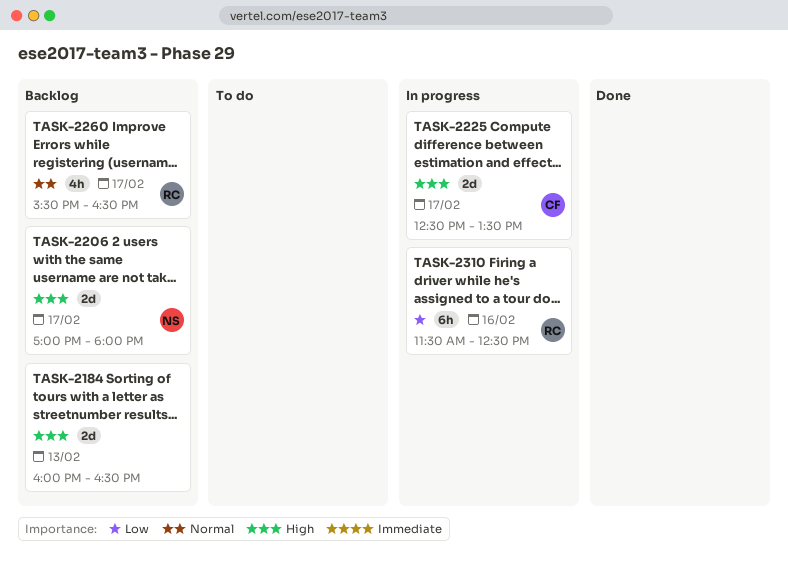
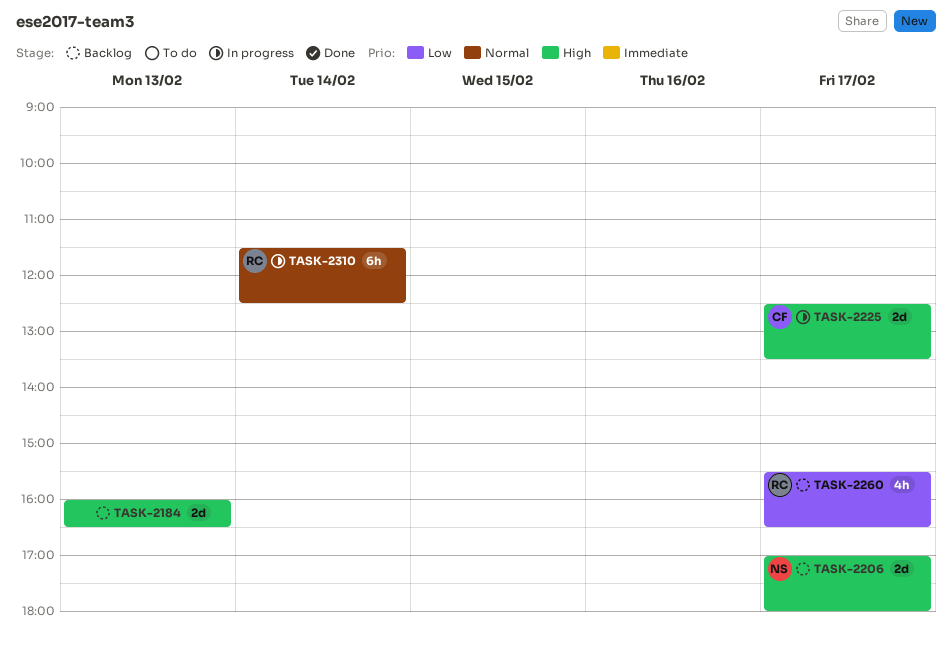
TASK-2260, priority: Normal -> Low
TASK-2310, priority: Low -> Normal
TASK-2310, day: Feb 16 -> Feb 14

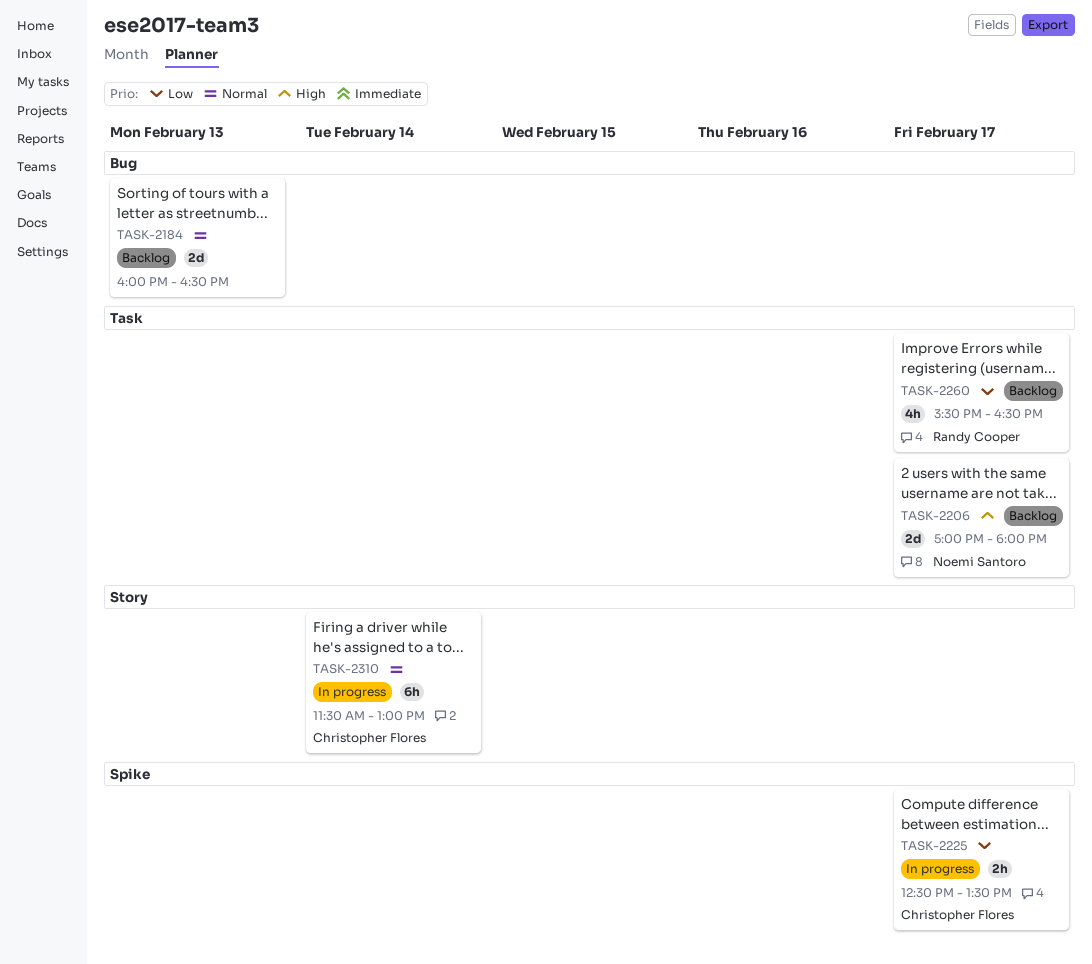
TASK-2184, priority: High -> Normal
TASK-2225, priority: High -> Low
TASK-2225, estimate: 2d -> 2h
TASK-2310, owner: Randy Cooper -> Christopher Flores
TASK-2310, ends: 12:30 -> 13:00

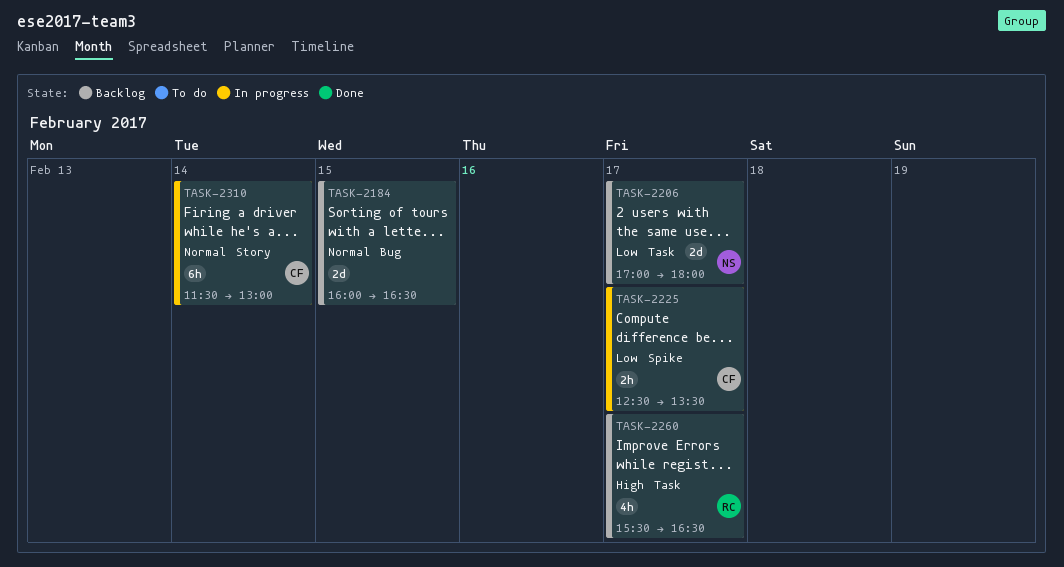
TASK-2184, day: Feb 13 -> Feb 15
TASK-2206, priority: High -> Low
TASK-2260, priority: Low -> High

